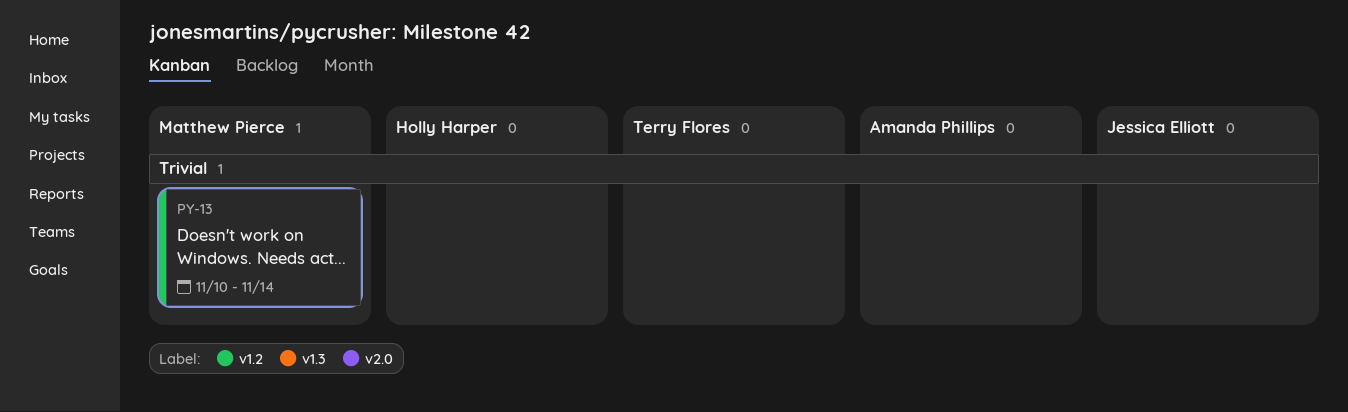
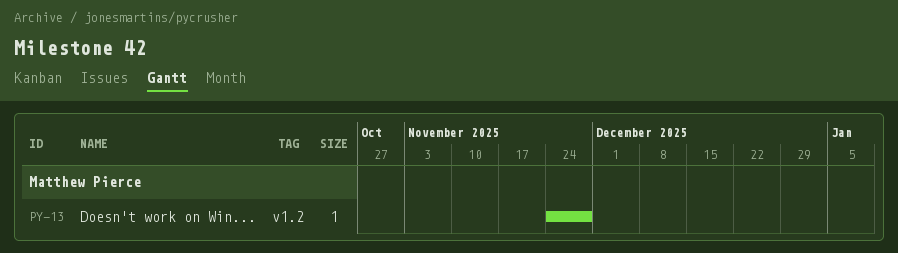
PY-13, start: Nov 10 -> Nov 24
PY-13, due: Nov 14 -> Nov 28

